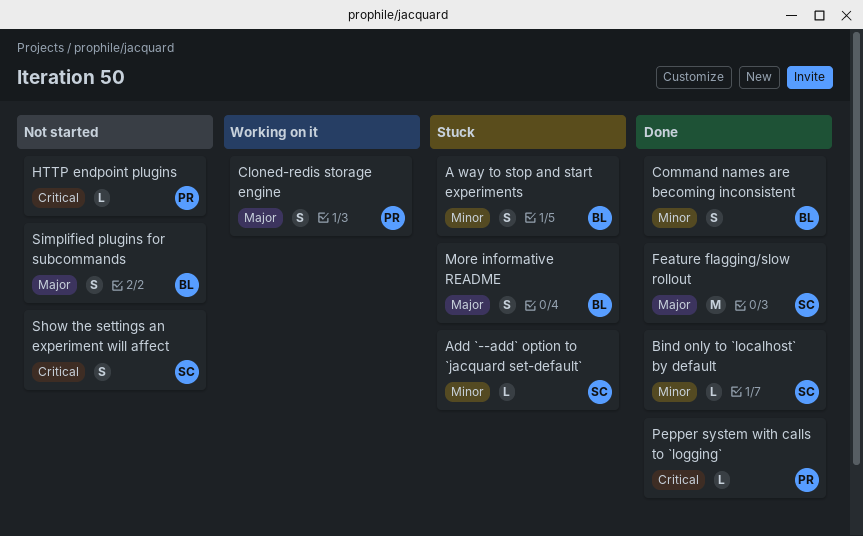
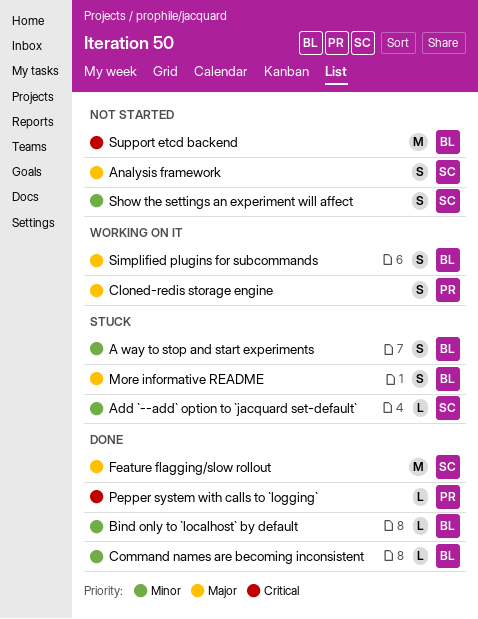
Analysis framework: none -> present
Bind only to `localhost` by default, owner: SC -> BL
Command names are becoming inconsistent, estimate: S -> L
HTTP endpoint plugins: present -> none
Show the settings an experiment will affect, priority: Critical -> Minor
Simplified plugins for subcommands, status: Not started -> Working on it
Support etcd backend: none -> present

